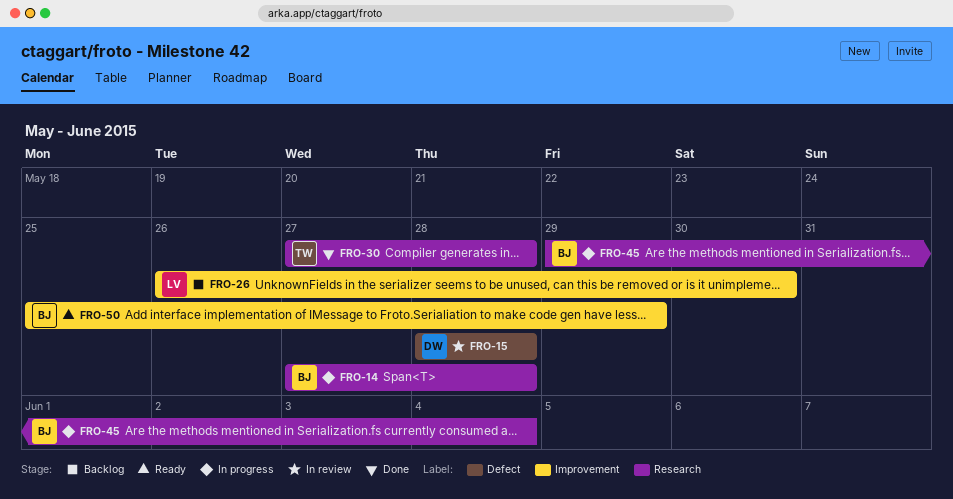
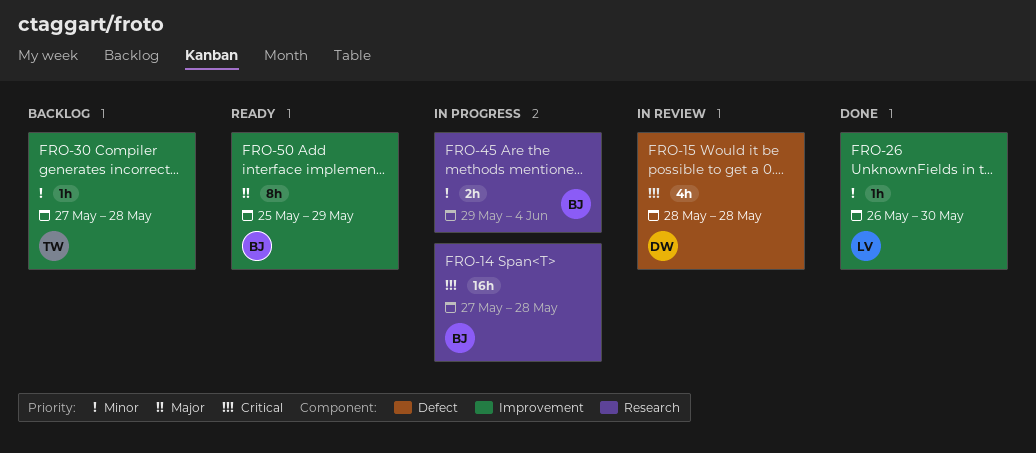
FRO-26, status: Backlog -> Done
FRO-30, status: Done -> Backlog
FRO-30, label: Research -> Improvement

